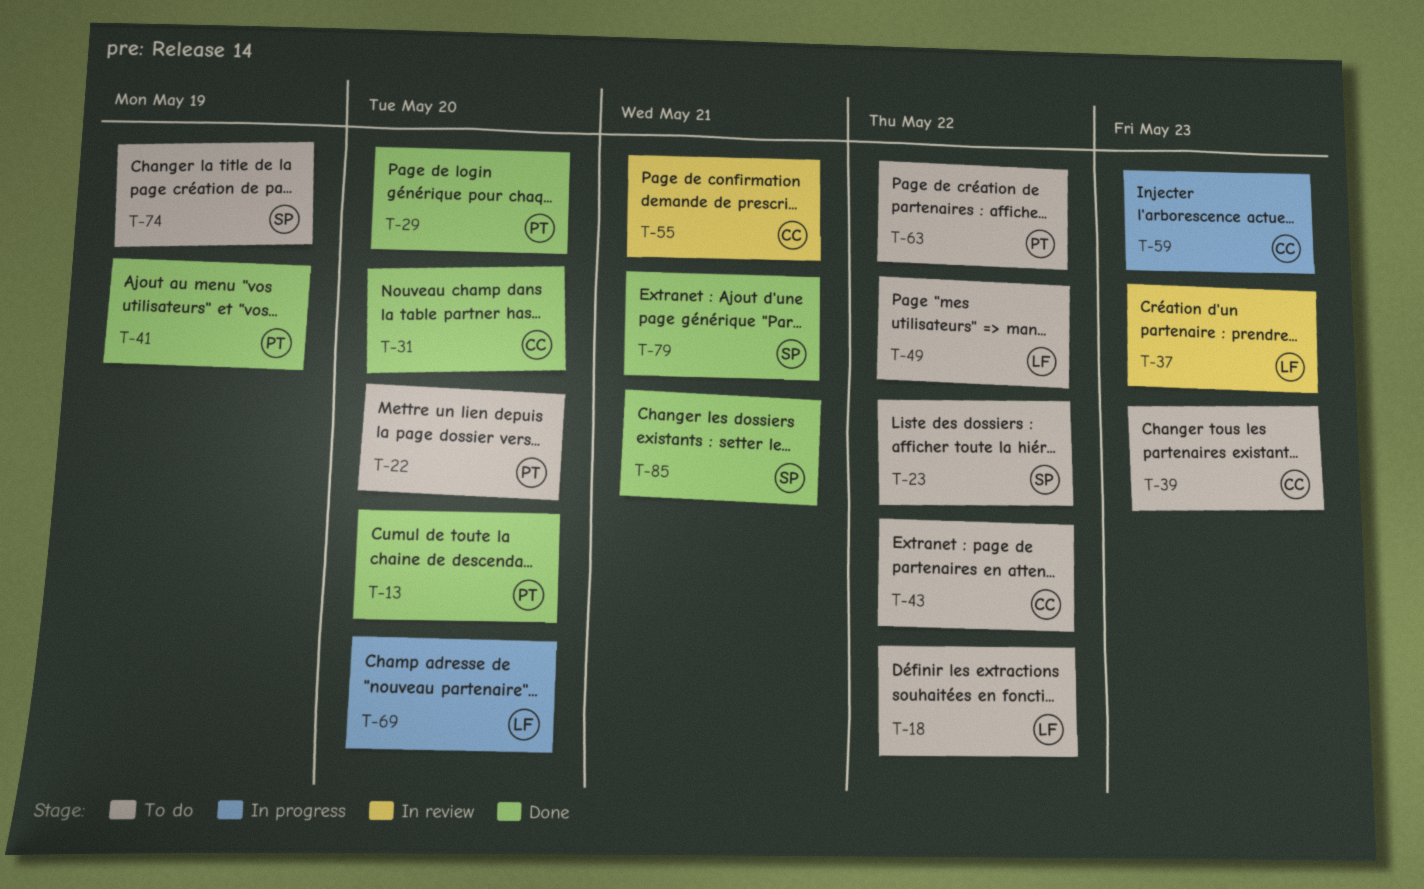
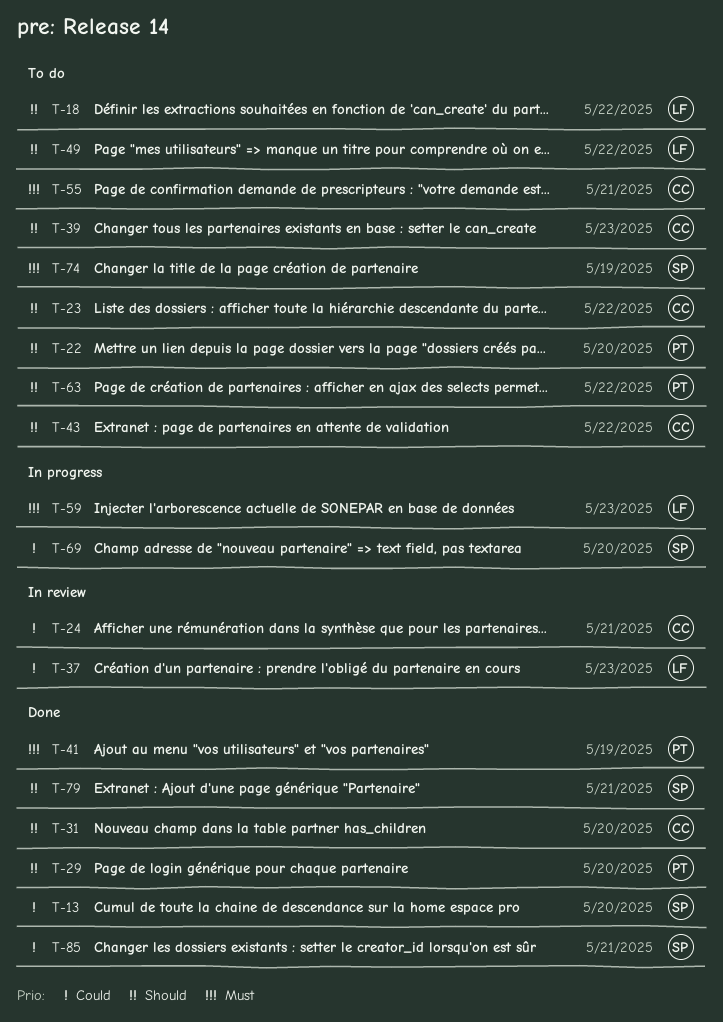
T-13, owner: PT -> SP
T-23, owner: SP -> CC
T-24: none -> present
T-55, status: In review -> To do
T-59, owner: CC -> LF
T-69, owner: LF -> SP

